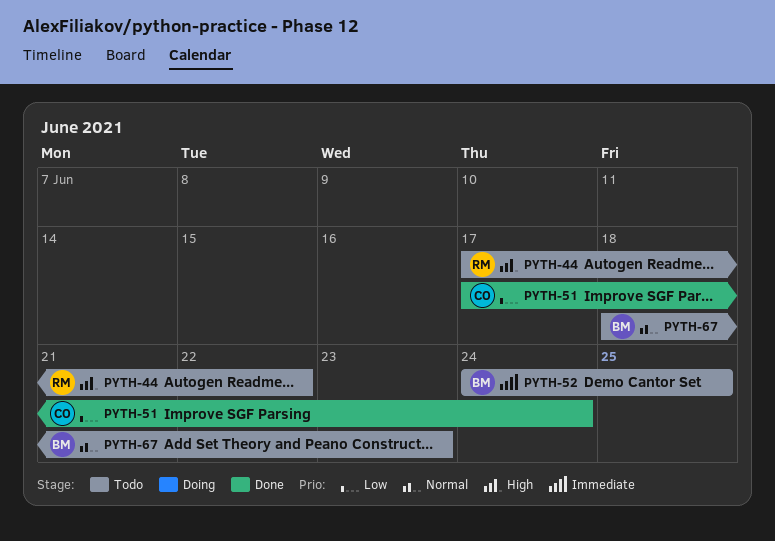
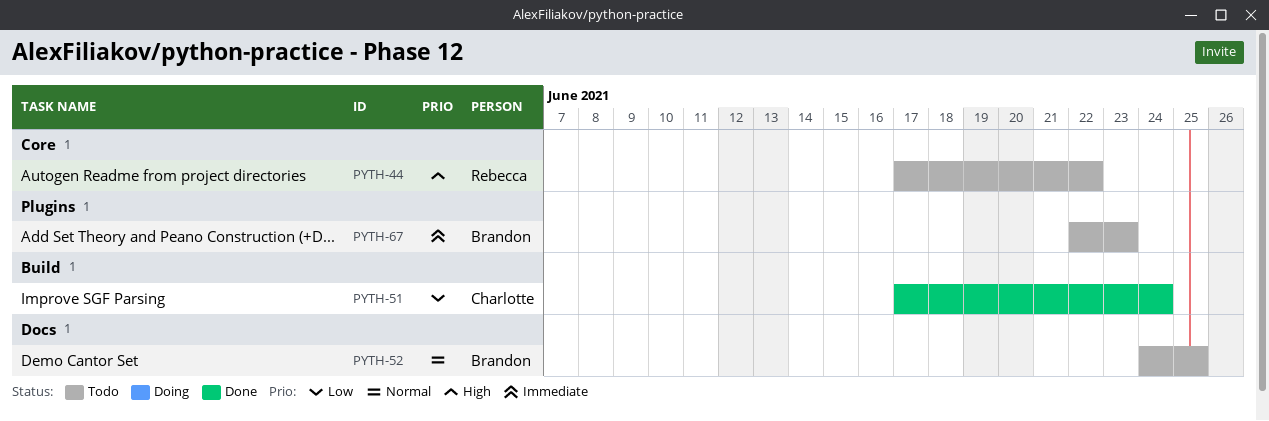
PYTH-52, priority: Immediate -> Normal
PYTH-67, priority: Normal -> Immediate
PYTH-67, start: Jun 18 -> Jun 22

